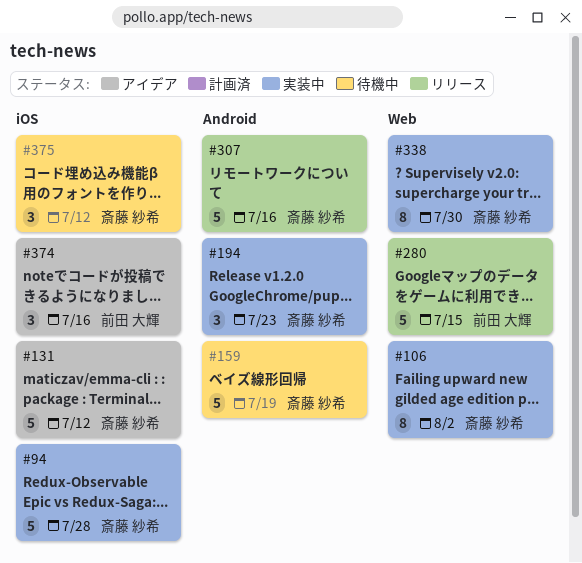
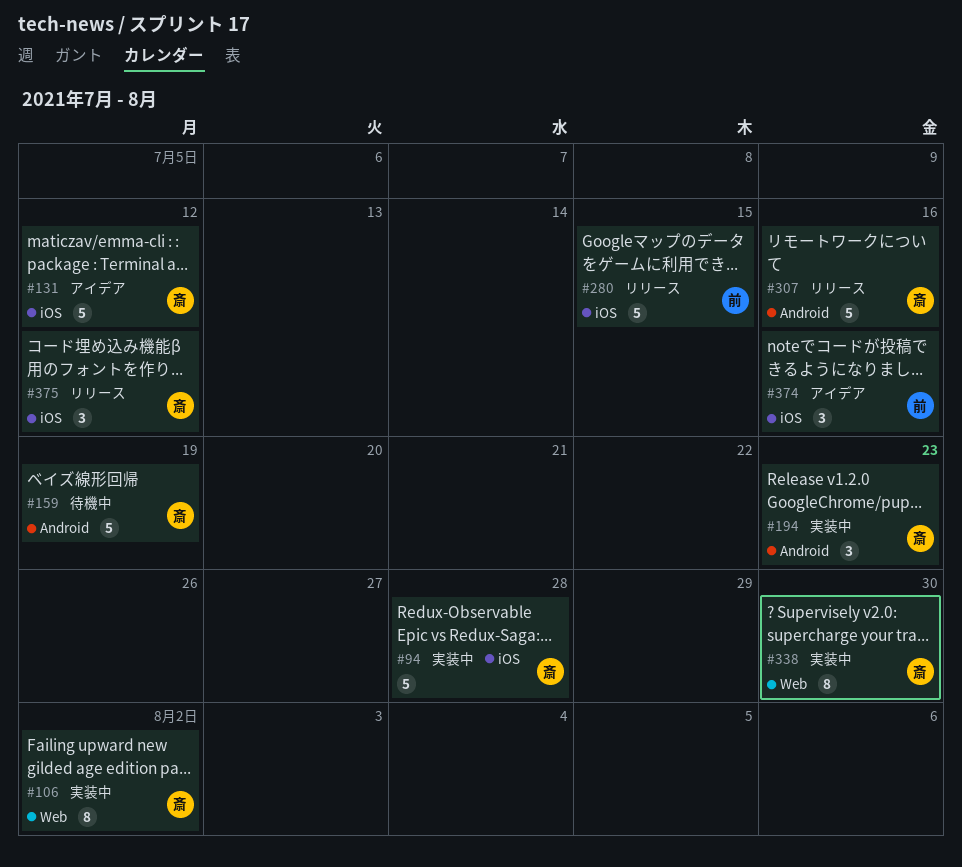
#280, label: Web -> iOS
#375, status: 待機中 -> リリース

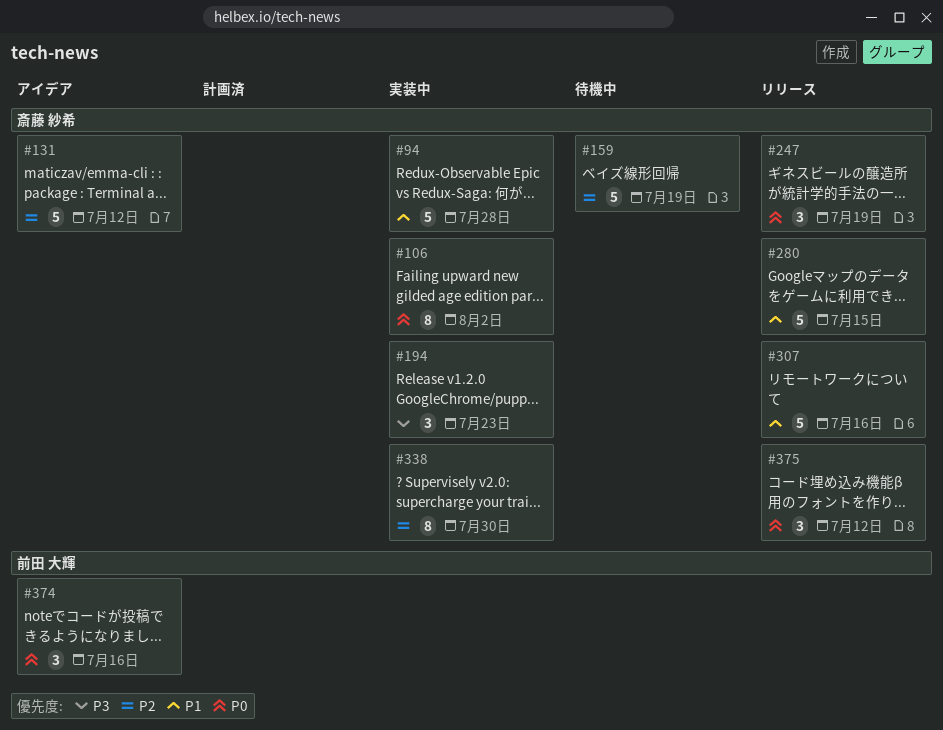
#247: none -> present
#280, owner: 前田 大輝 -> 斎藤 紗希

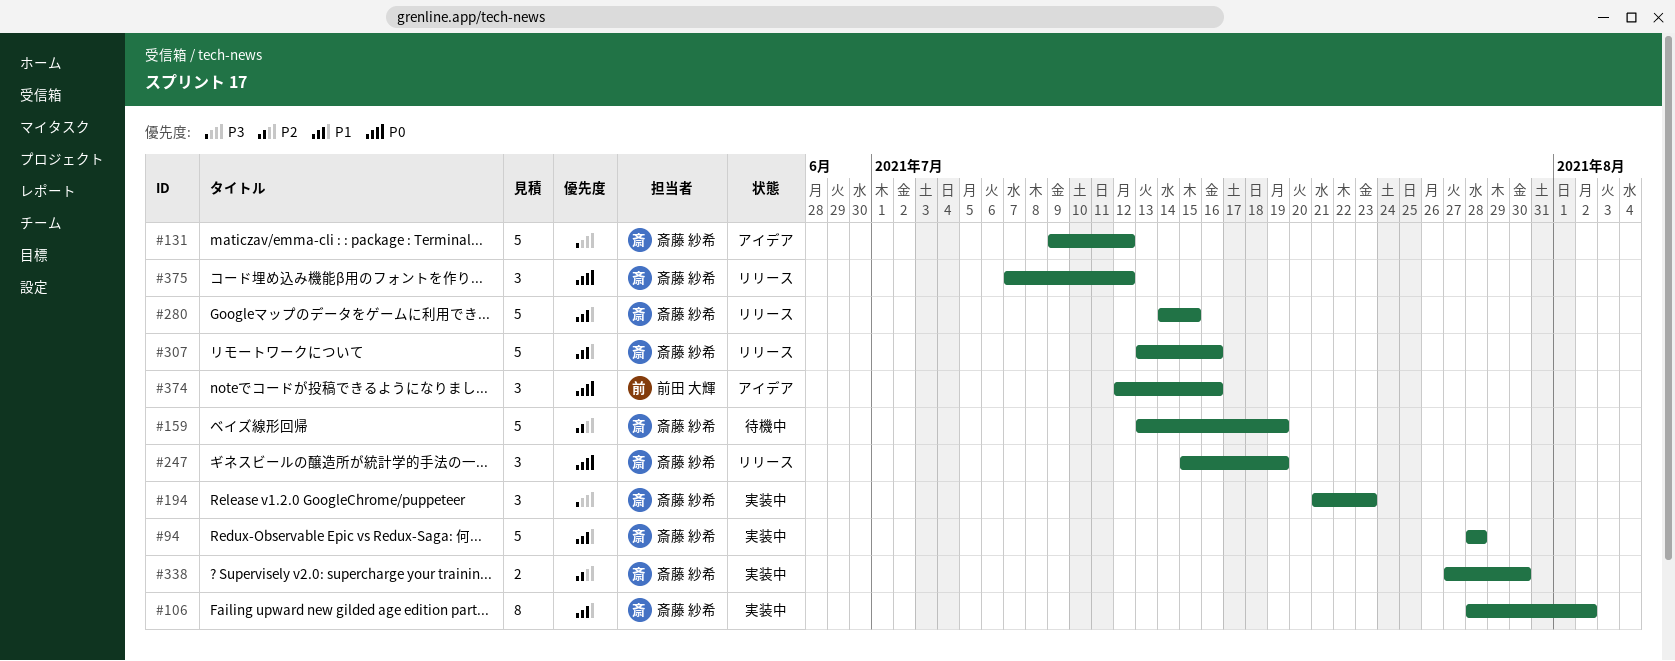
#106, priority: P0 -> P1
#131, priority: P2 -> P3
#338, estimate: 8 -> 2

